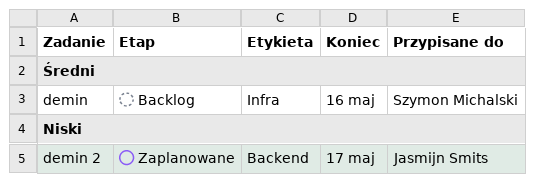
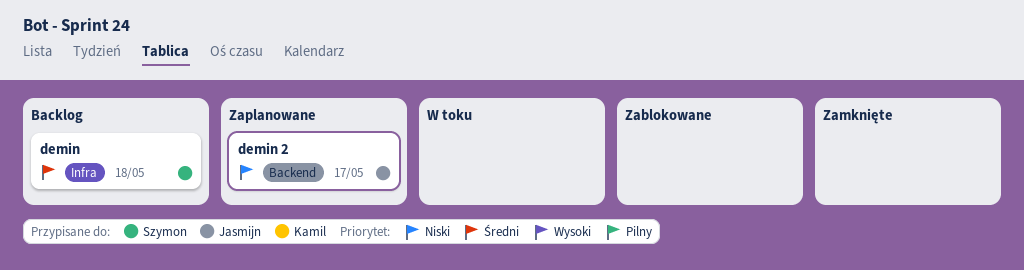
demin, due: May 16 -> May 18

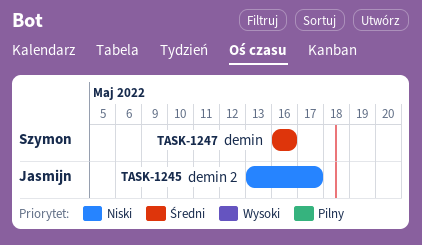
demin, due: May 18 -> May 16

